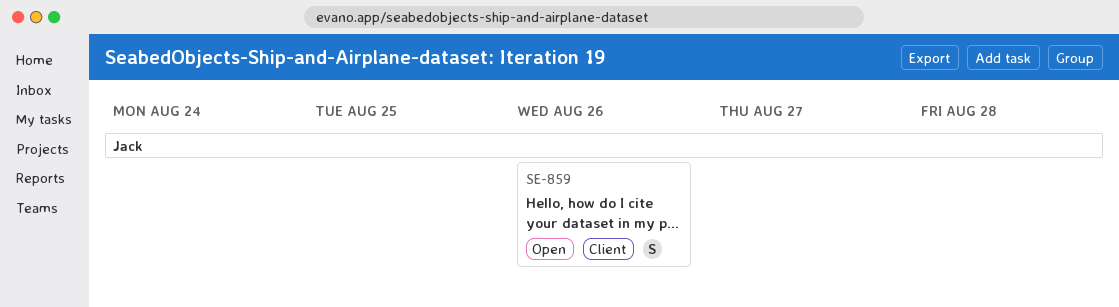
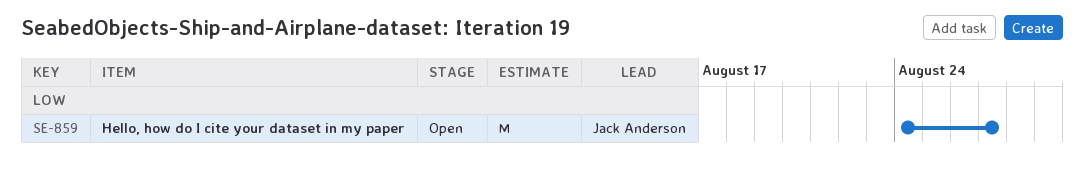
SE-859, estimate: S -> M
SE-859, due: Aug 26 -> Aug 27

